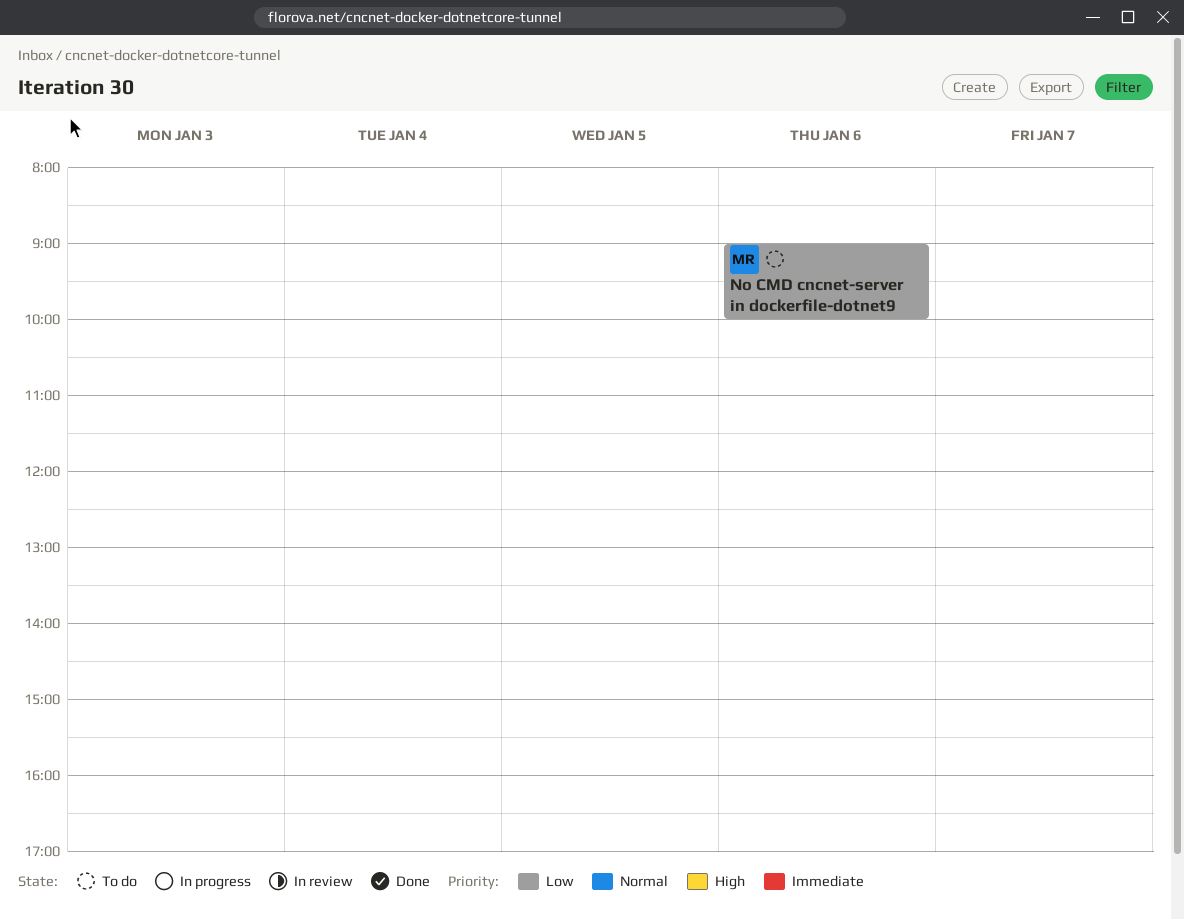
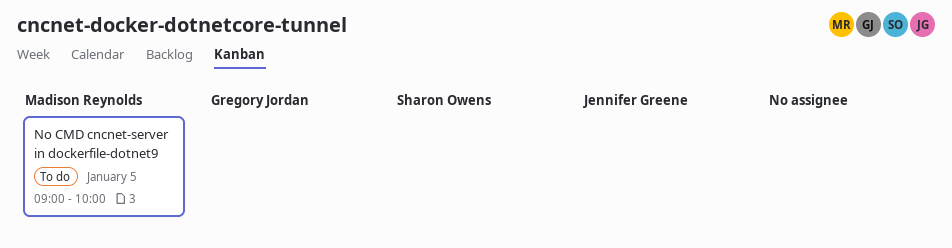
No CMD cncnet-server in dockerfile-dotnet9, day: Jan 6 -> Jan 5

